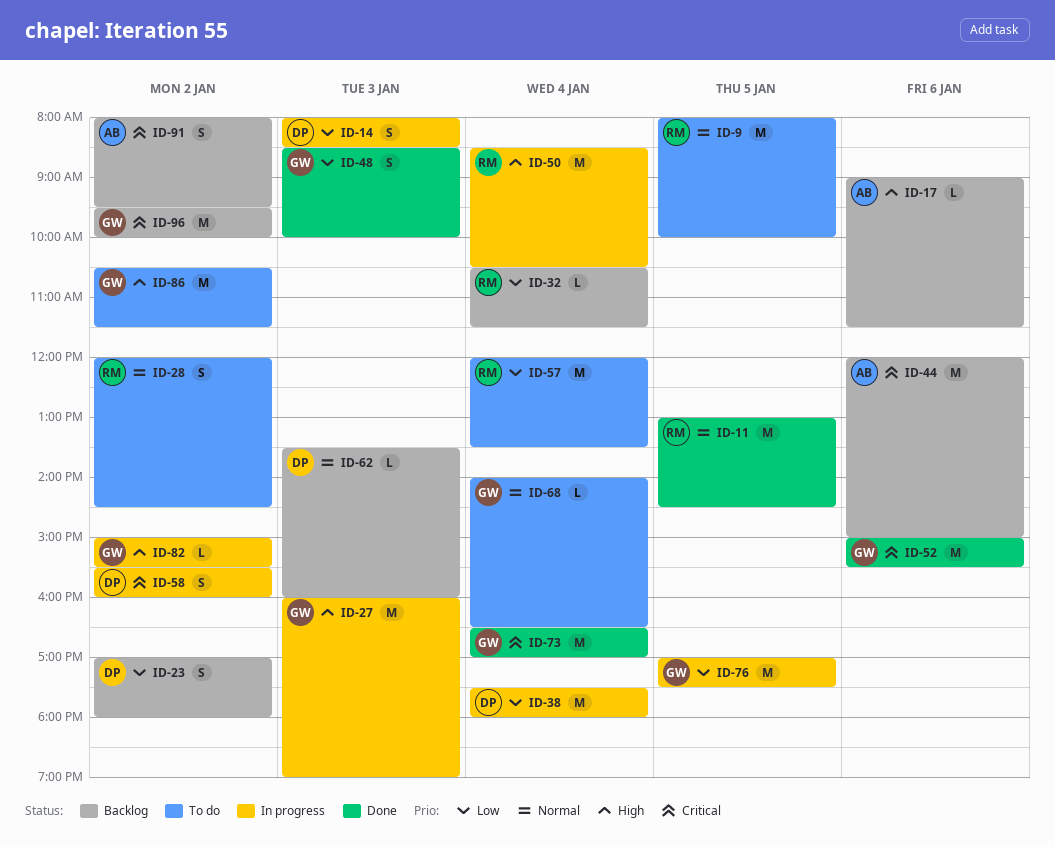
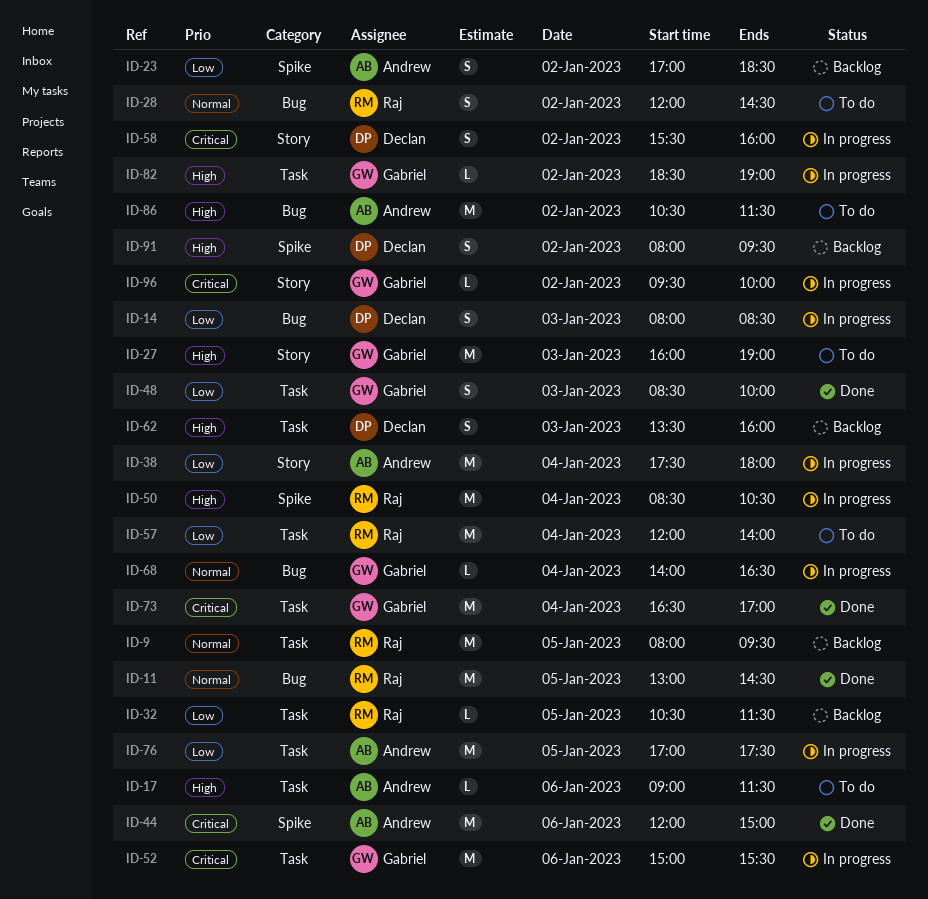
ID-9, status: To do -> Backlog
ID-9, ends: 10:00 -> 09:30
ID-17, status: Backlog -> To do
ID-23, owner: Declan -> Andrew
ID-23, ends: 18:00 -> 18:30
ID-27, status: In progress -> To do
ID-32, day: Jan 4 -> Jan 5
ID-38, owner: Declan -> Andrew
ID-44, status: Backlog -> Done
ID-52, status: Done -> In progress
ID-57, ends: 13:30 -> 14:00
ID-62, priority: Normal -> High
ID-62, estimate: L -> S
ID-68, status: To do -> In progress
ID-76, owner: Gabriel -> Andrew
ID-82, begins: 15:00 -> 18:30
ID-82, ends: 15:30 -> 19:00
ID-86, owner: Gabriel -> Andrew
ID-91, owner: Andrew -> Declan
ID-91, priority: Critical -> High
ID-96, status: Backlog -> In progress
ID-96, estimate: M -> L

